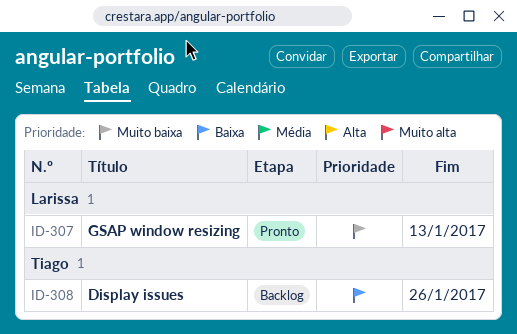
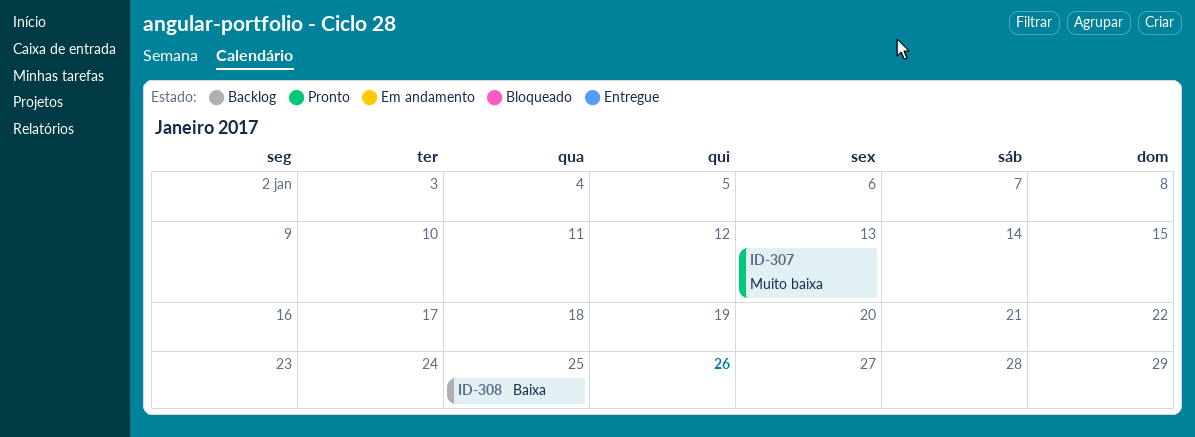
ID-308, due: Jan 26 -> Jan 25

